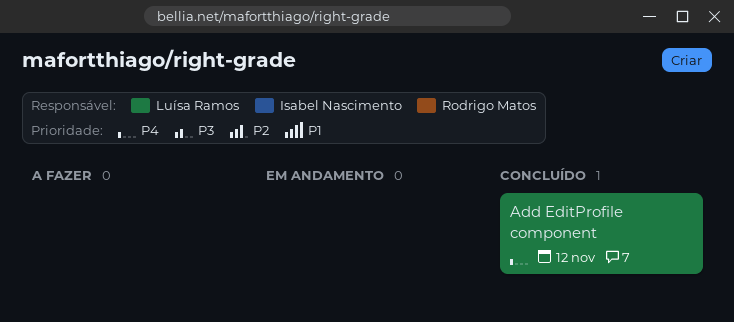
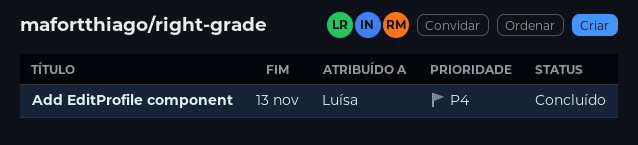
Add EditProfile component, due: Nov 12 -> Nov 13

